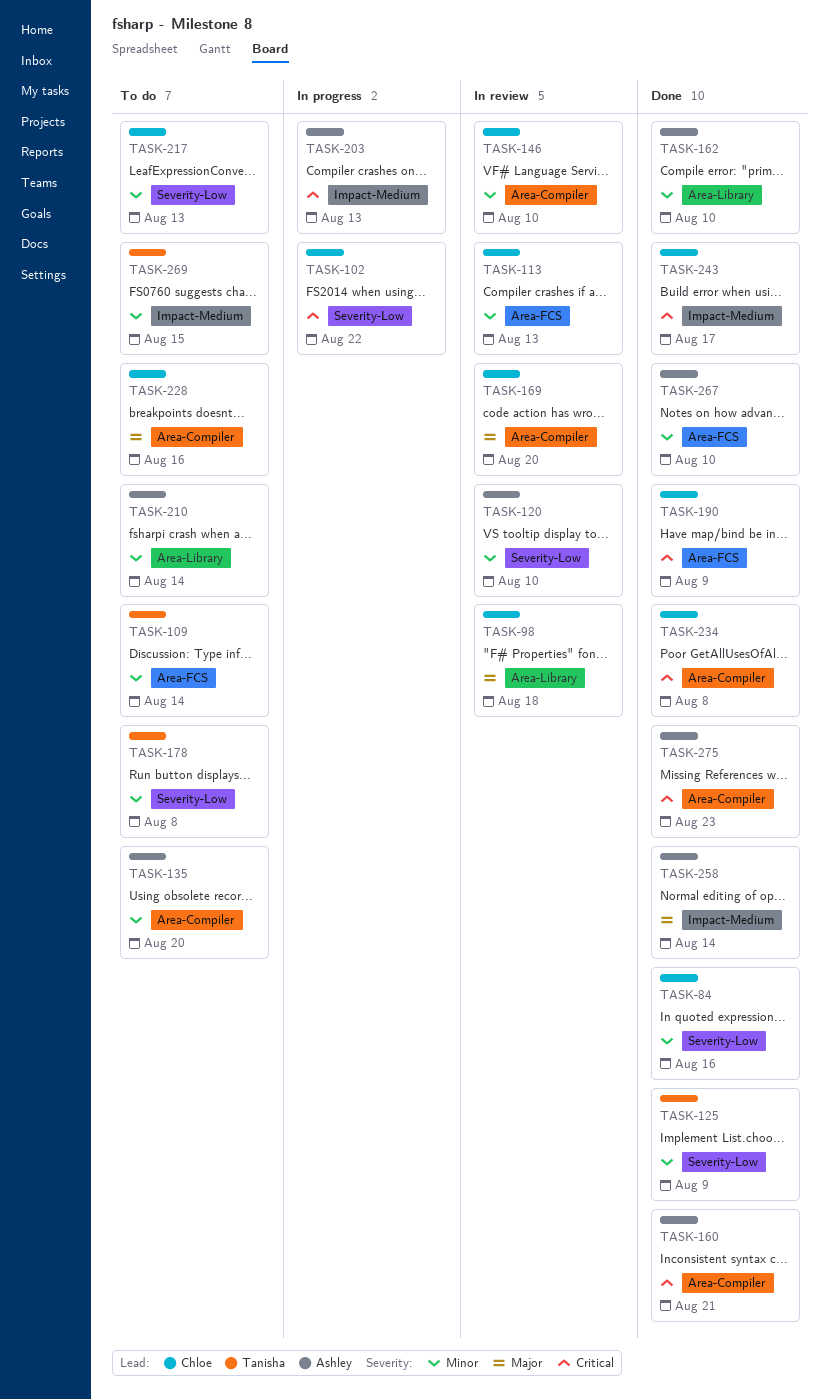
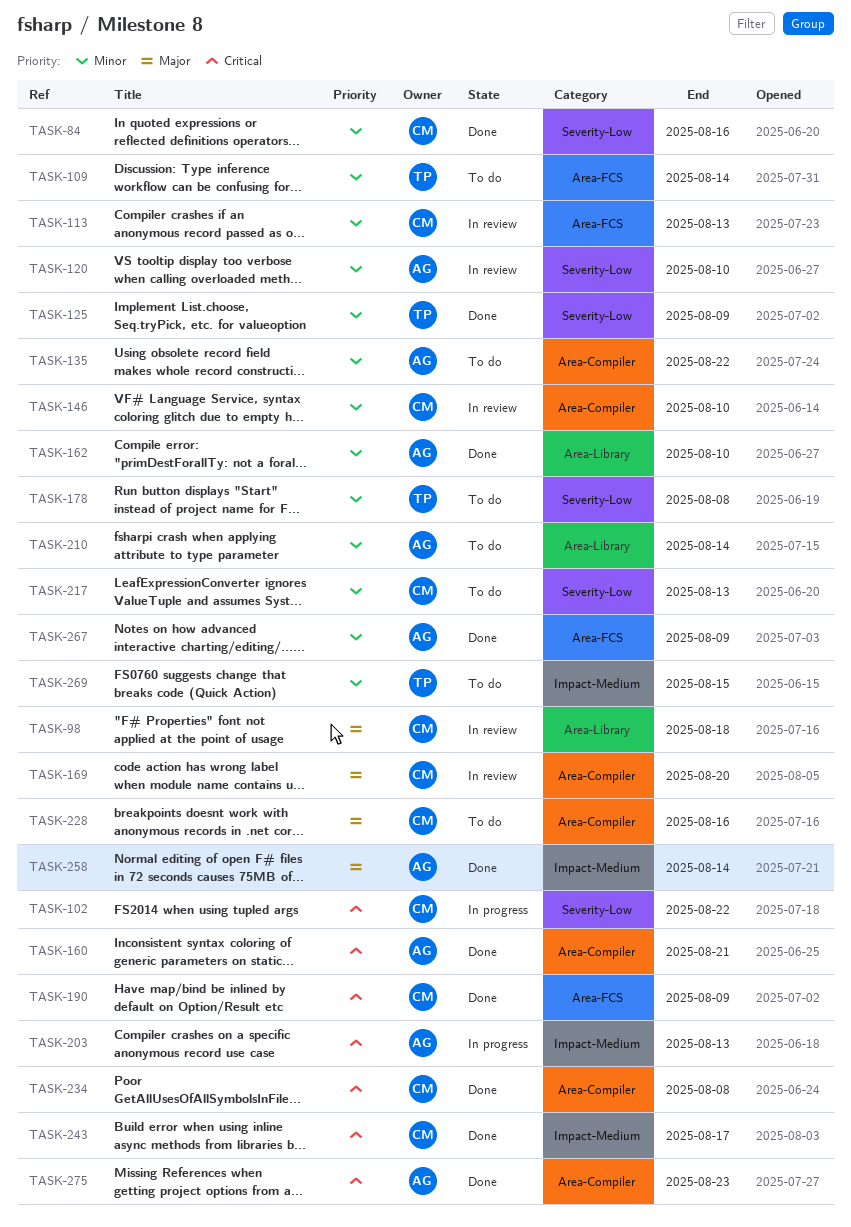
TASK-135, due: Aug 20 -> Aug 22
TASK-267, due: Aug 10 -> Aug 9

